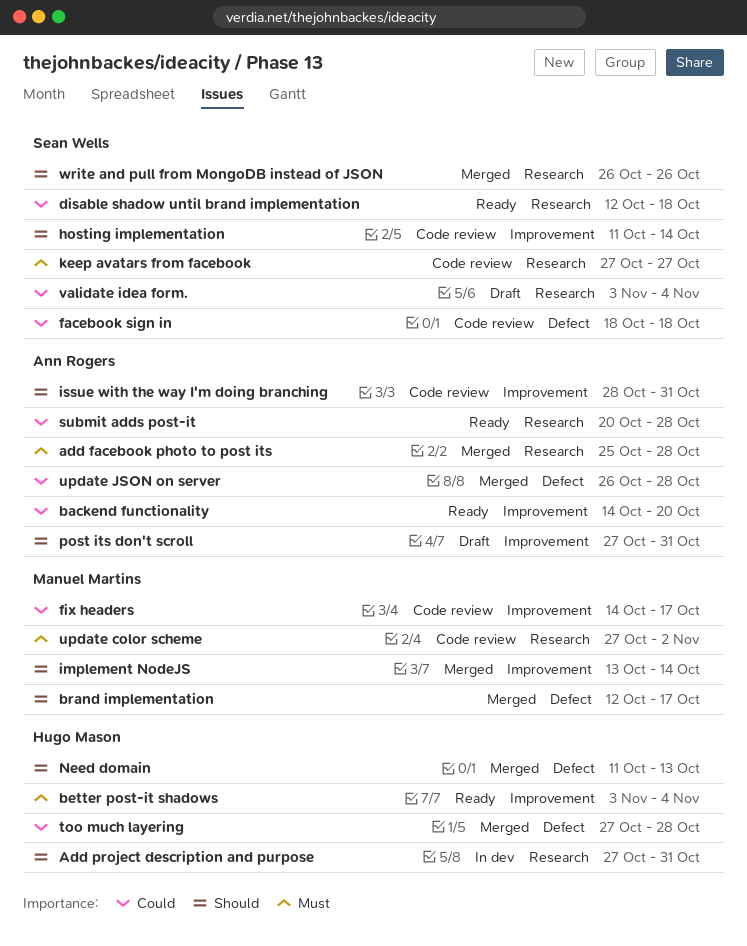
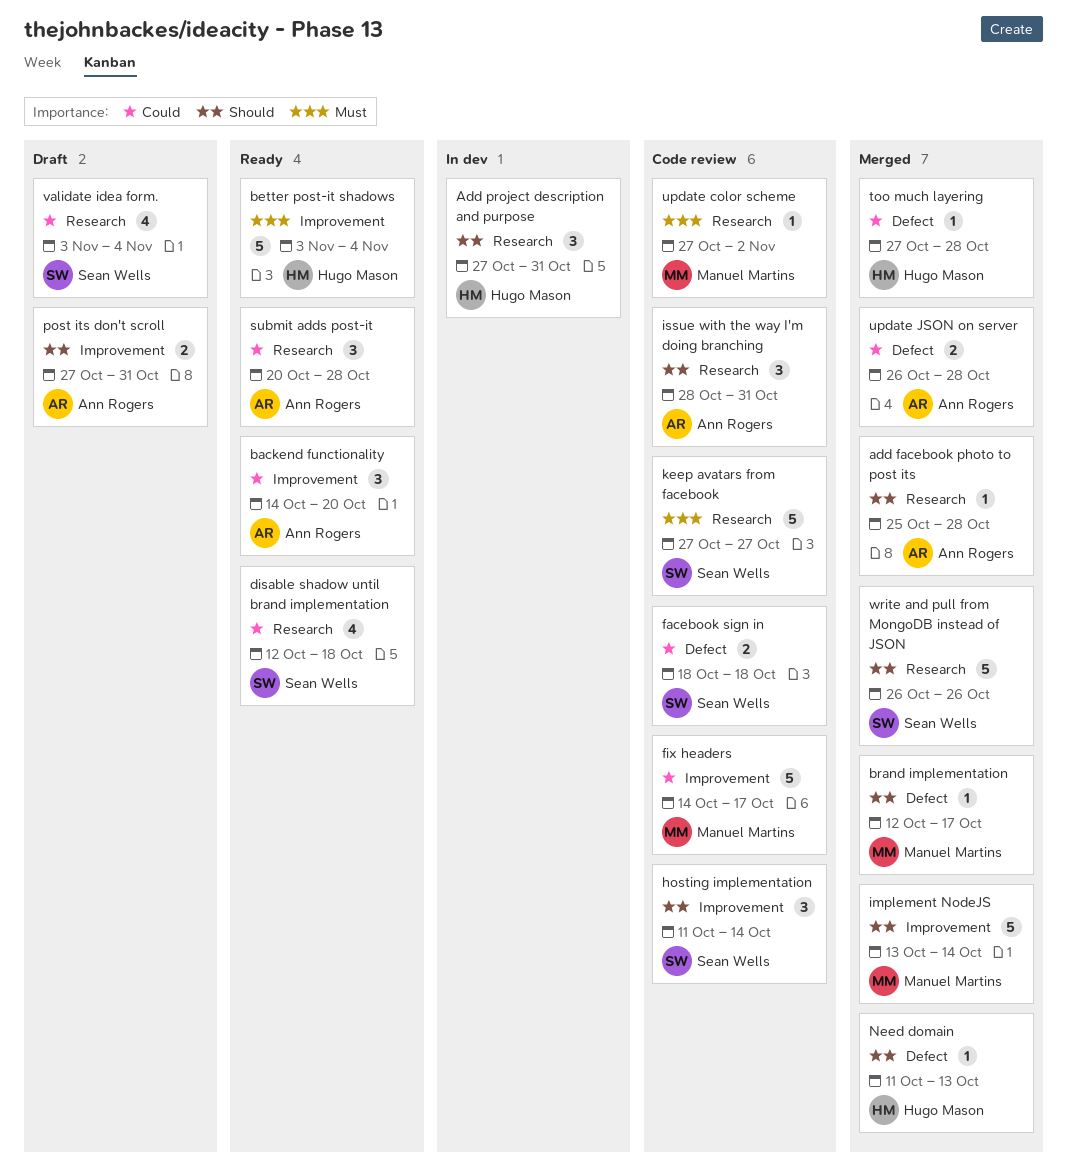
add facebook photo to post its, priority: Must -> Should
issue with the way I'm doing branching, label: Improvement -> Research

